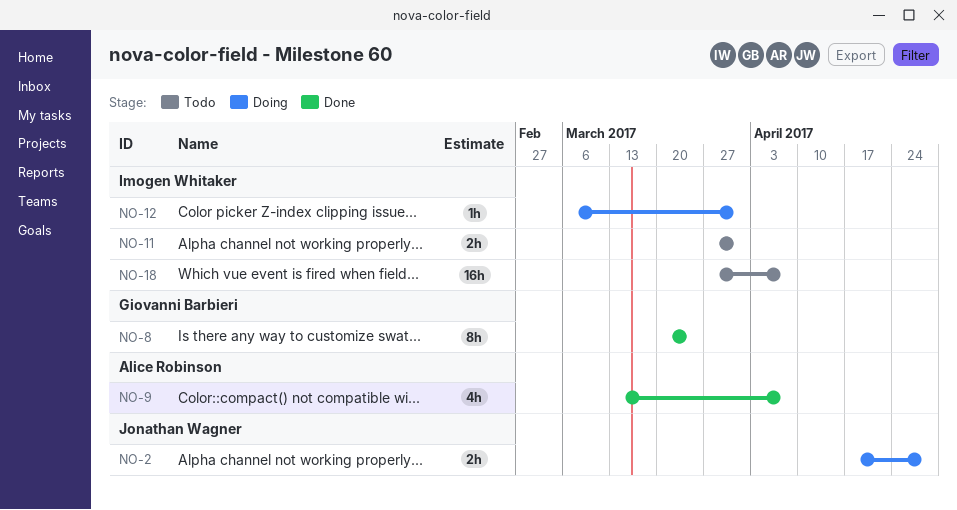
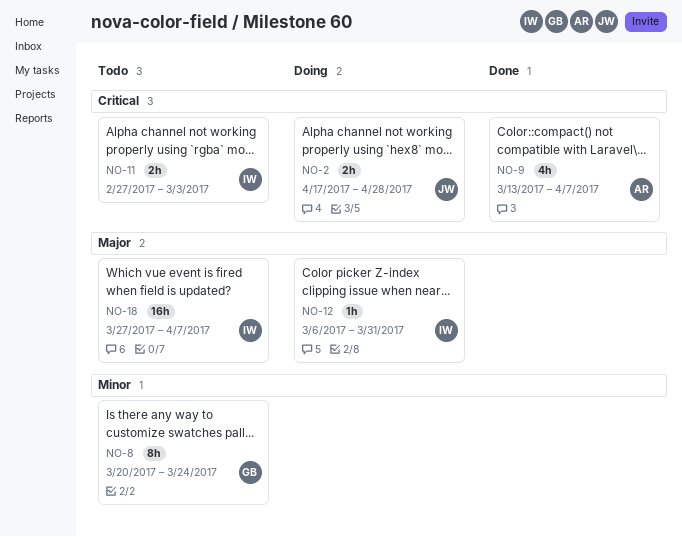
NO-8, status: Done -> Todo
NO-11, start: Mar 27 -> Feb 27
NO-11, due: Mar 31 -> Mar 3

